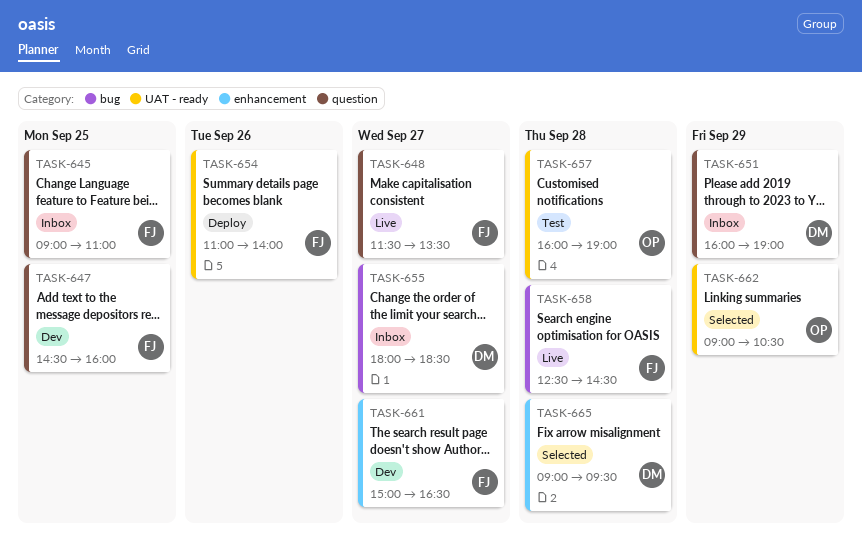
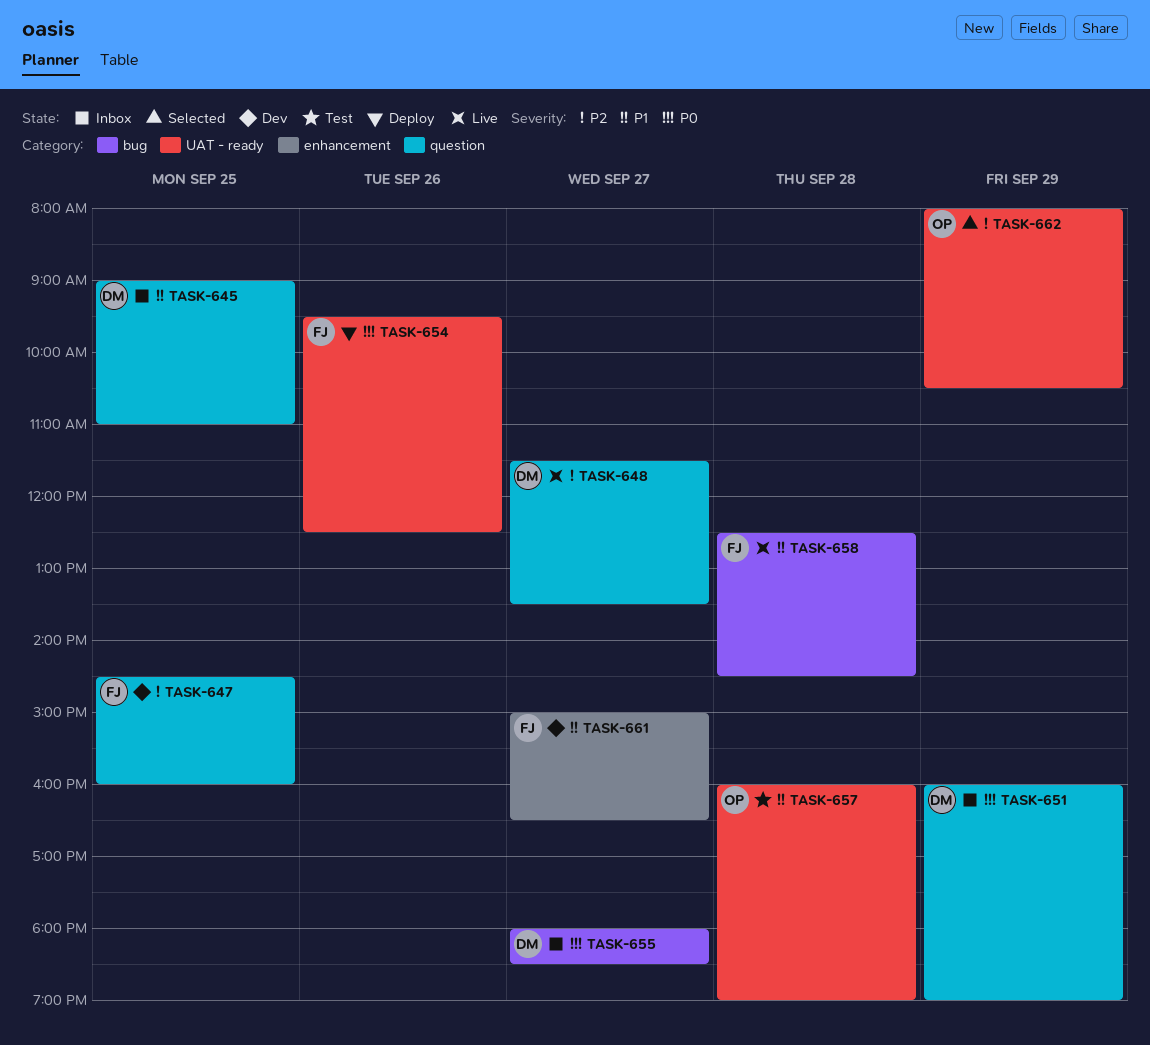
TASK-645, owner: FJ -> DM
TASK-648, owner: FJ -> DM
TASK-654, begins: 11:00 -> 09:30
TASK-654, ends: 14:00 -> 12:30
TASK-662, begins: 09:00 -> 08:00
TASK-665: present -> none

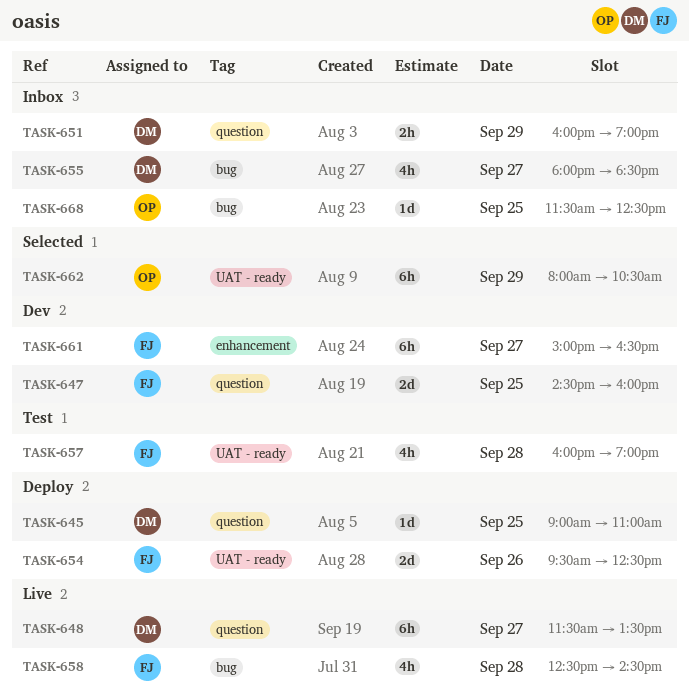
TASK-645, status: Inbox -> Deploy
TASK-657, owner: OP -> FJ
TASK-668: none -> present

